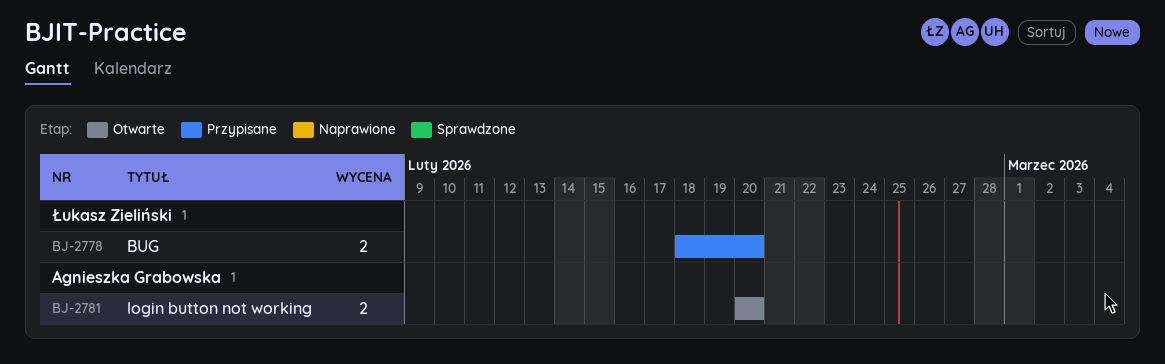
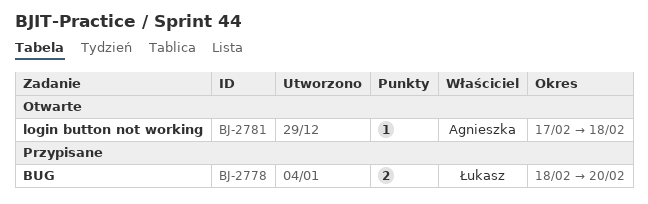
BJ-2781, estimate: 2 -> 1
BJ-2781, start: Feb 20 -> Feb 17
BJ-2781, due: Feb 20 -> Feb 18

